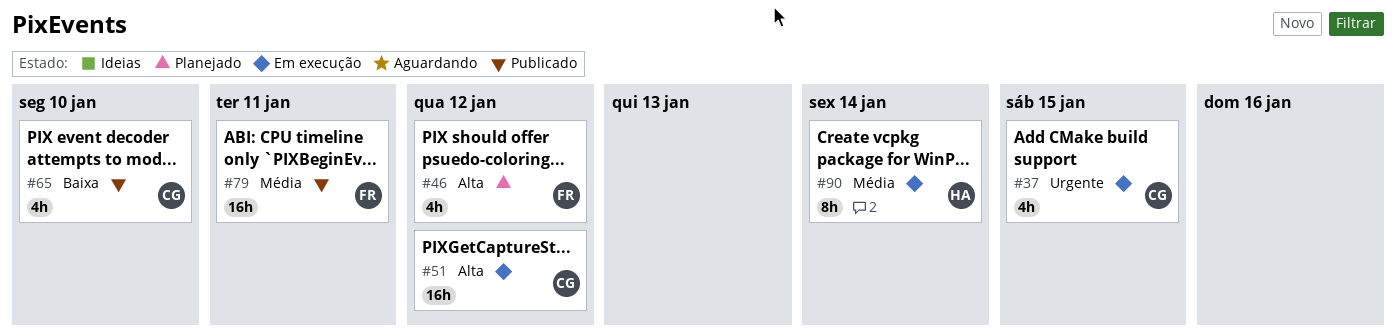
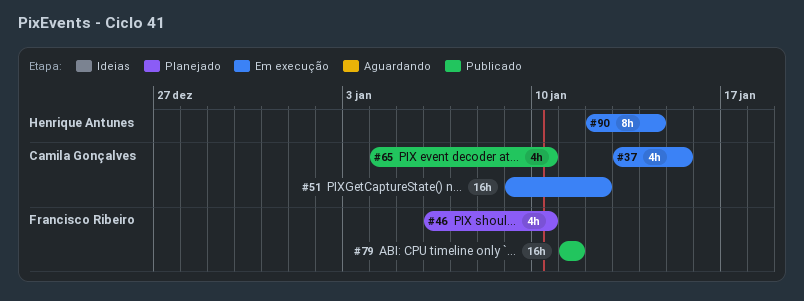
#46, due: Jan 12 -> Jan 10

